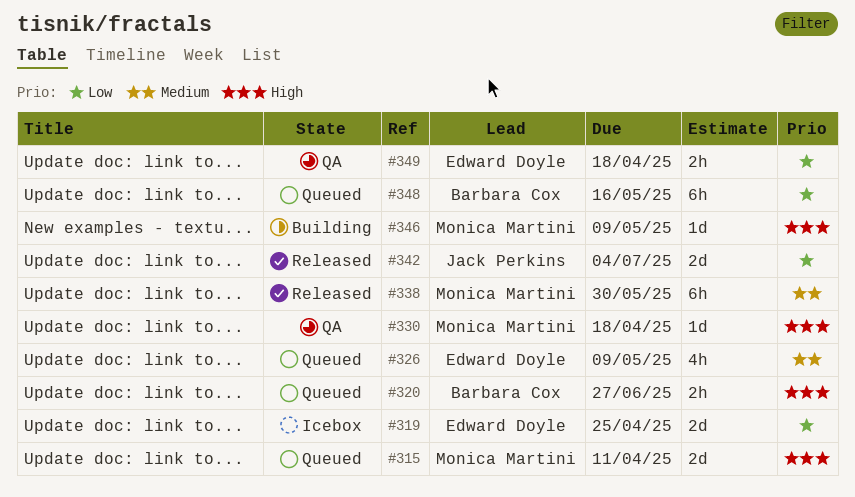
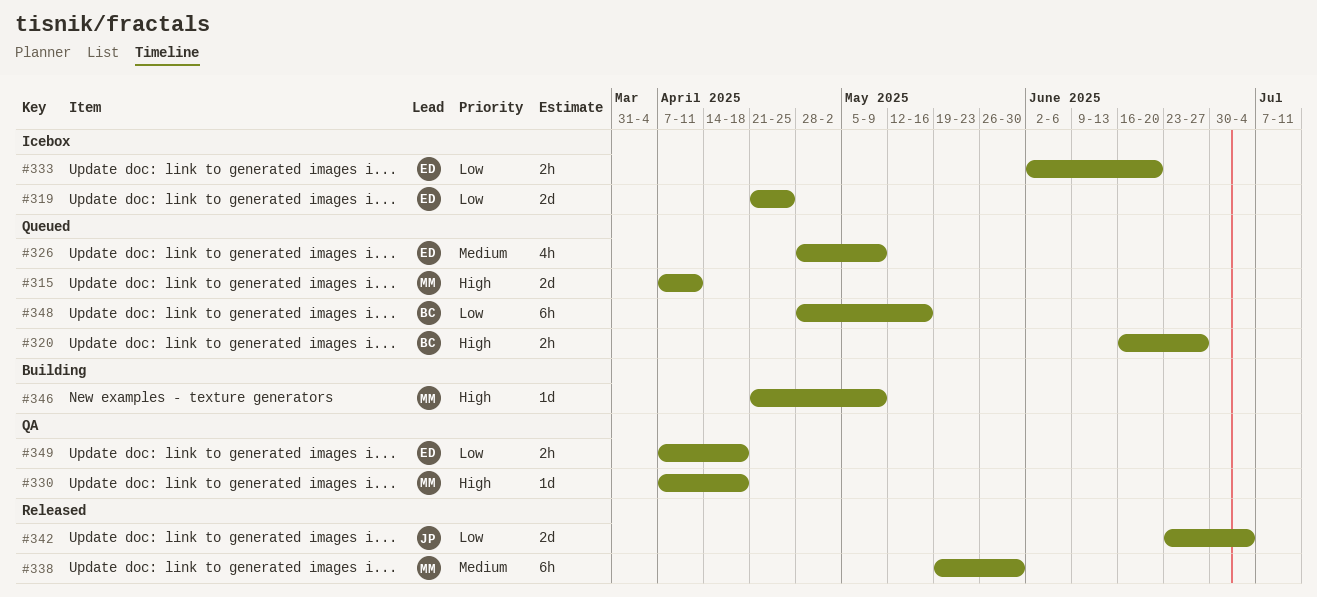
#333: none -> present

